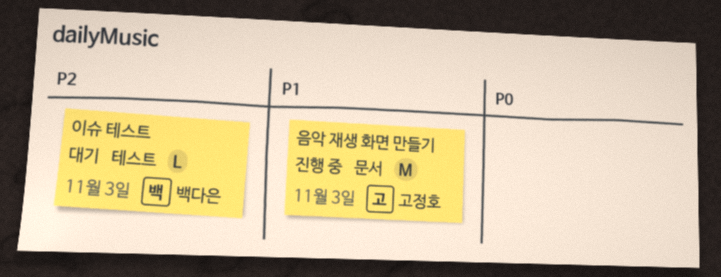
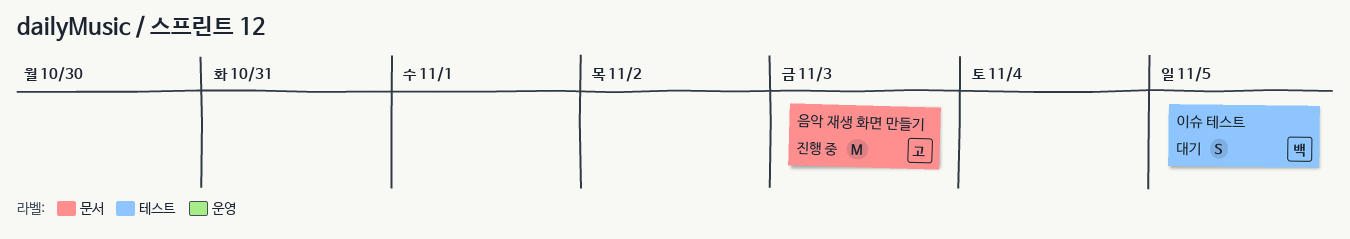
이슈 테스트, estimate: L -> S
이슈 테스트, due: Nov 3 -> Nov 5

